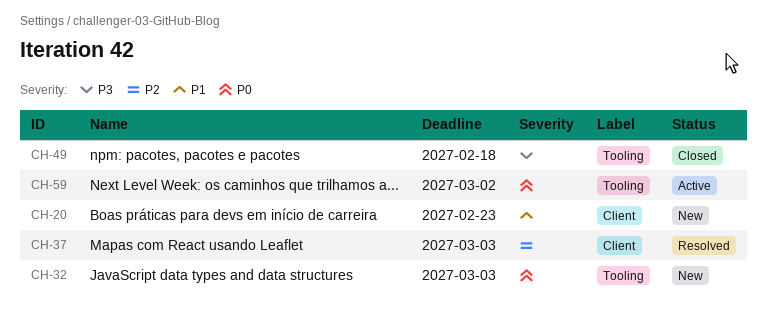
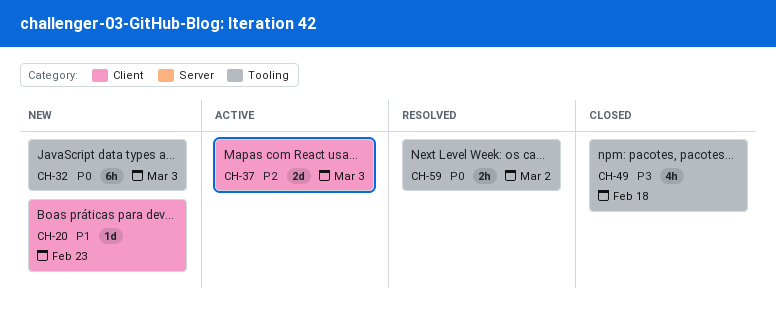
CH-37, status: Resolved -> Active
CH-59, status: Active -> Resolved

